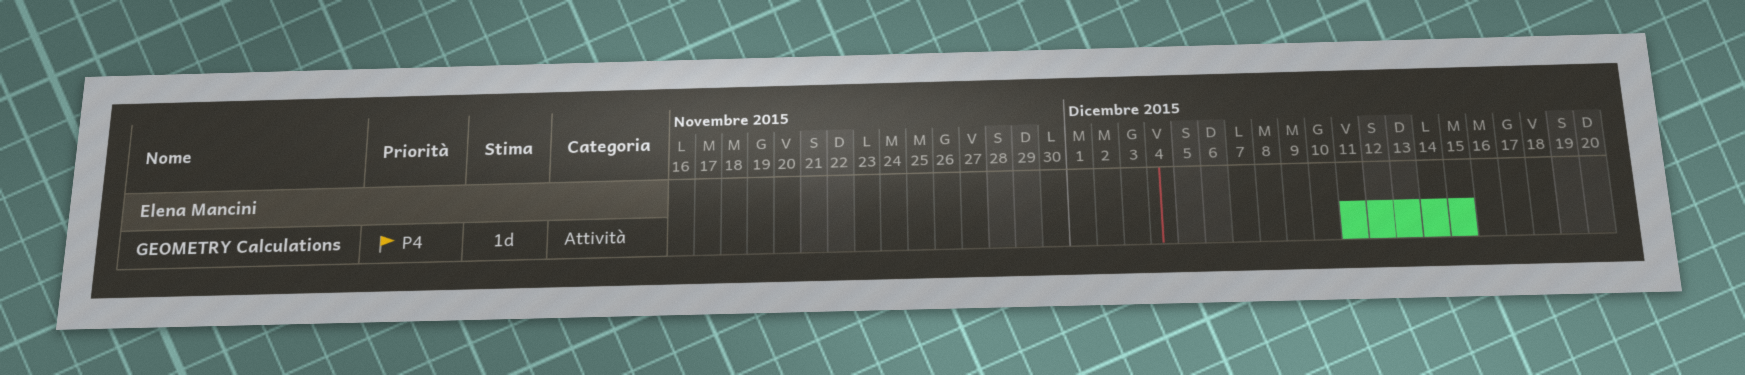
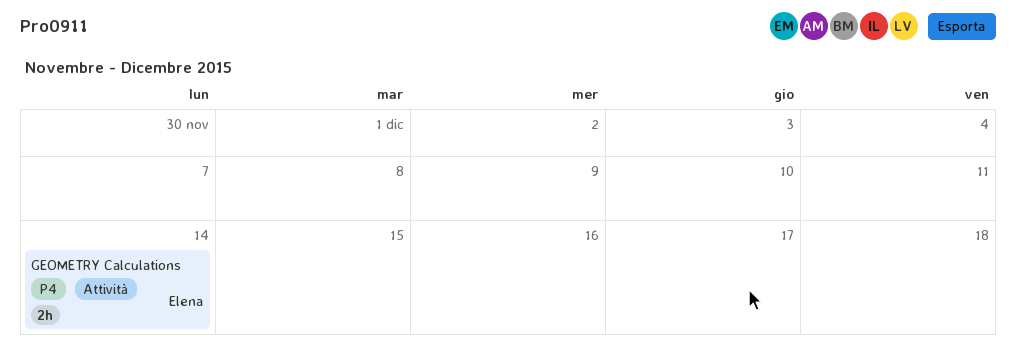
GEOMETRY Calculations, estimate: 1d -> 2h
GEOMETRY Calculations, due: Dec 15 -> Dec 14

